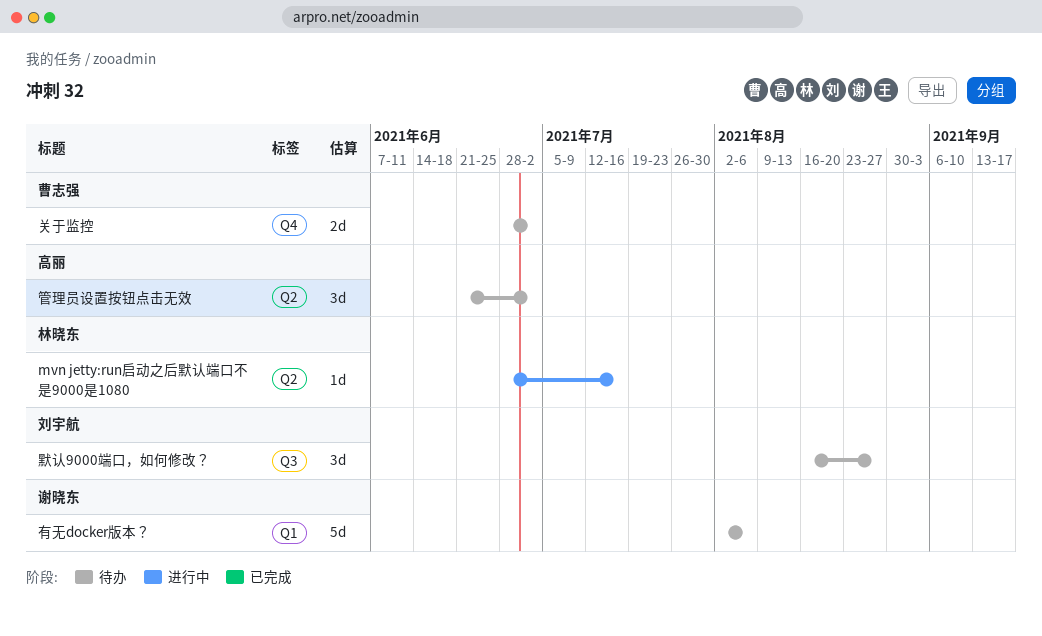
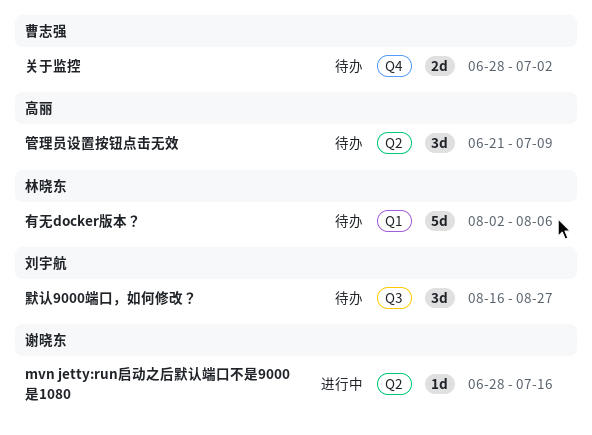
mvn jetty:run启动之后默认端口不是9000是1080, owner: 林晓东 -> 谢晓东
有无docker版本？, owner: 谢晓东 -> 林晓东
管理员设置按钮点击无效, due: Jul 2 -> Jul 9

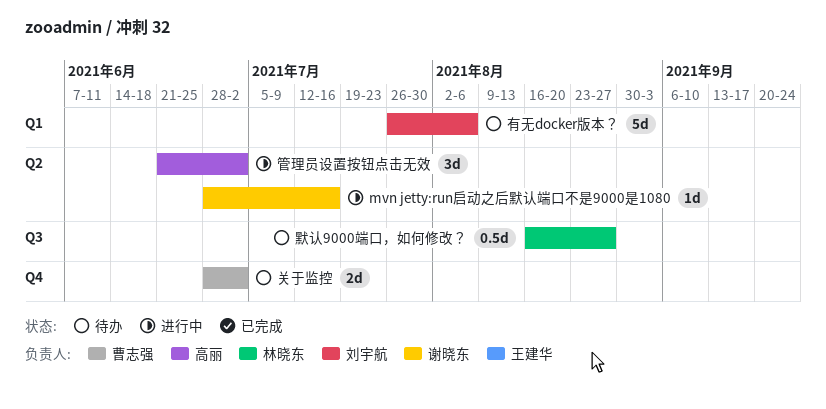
有无docker版本？, owner: 林晓东 -> 刘宇航
有无docker版本？, start: Aug 2 -> Jul 26
管理员设置按钮点击无效, status: 待办 -> 进行中
管理员设置按钮点击无效, due: Jul 9 -> Jul 2
默认9000端口，如何修改？, owner: 刘宇航 -> 林晓东
默认9000端口，如何修改？, estimate: 3d -> 0.5d

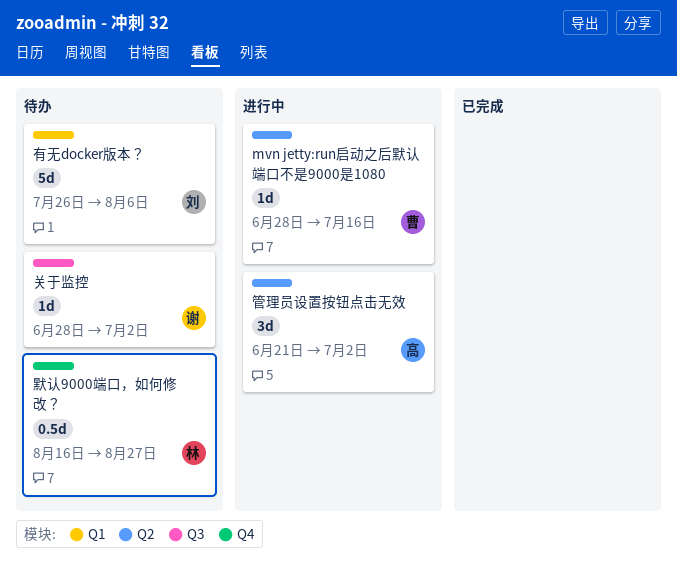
mvn jetty:run启动之后默认端口不是9000是1080, owner: 谢晓东 -> 曹志强
关于监控, owner: 曹志强 -> 谢晓东
关于监控, label: Q4 -> Q3
关于监控, estimate: 2d -> 1d
默认9000端口，如何修改？, label: Q3 -> Q4

